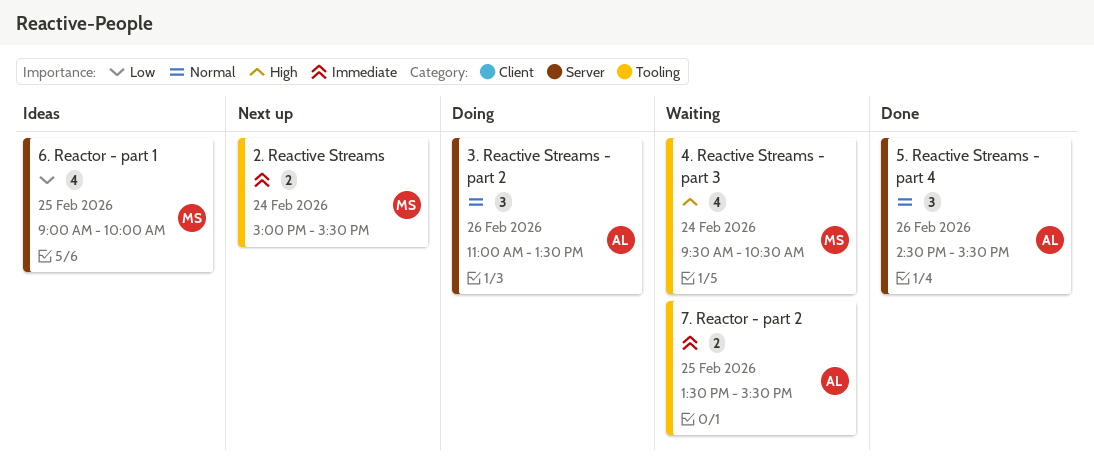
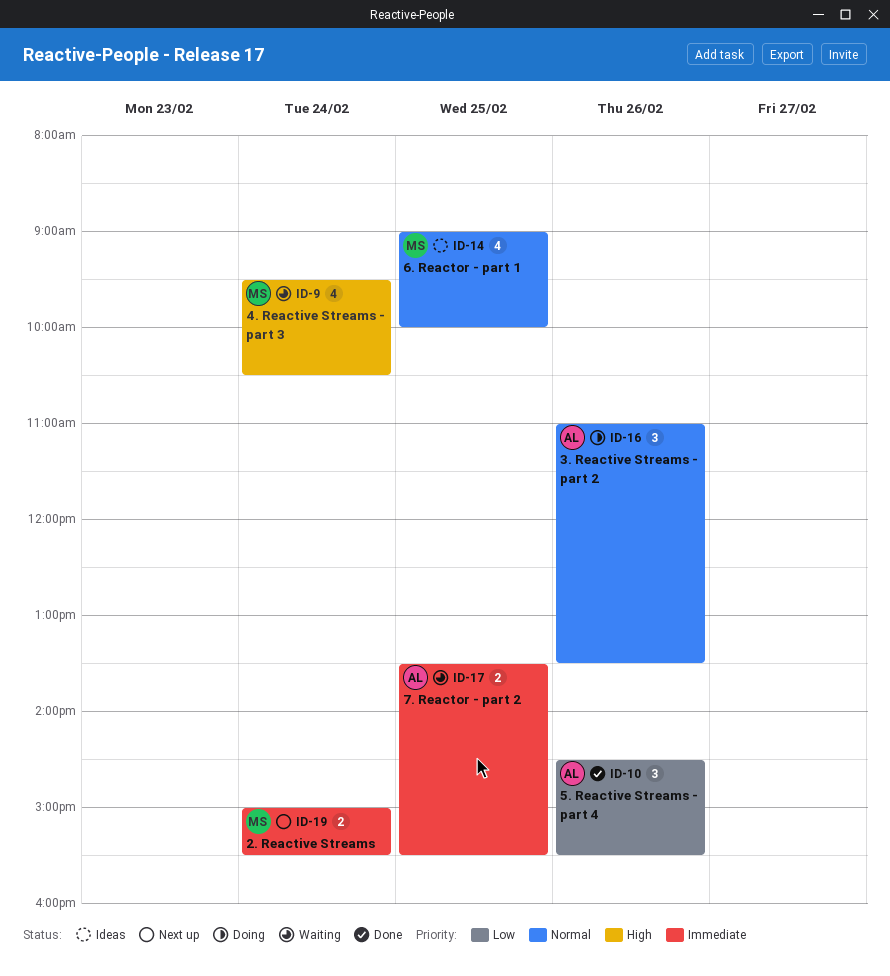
5. Reactive Streams - part 4, priority: Normal -> Low
6. Reactor - part 1, priority: Low -> Normal

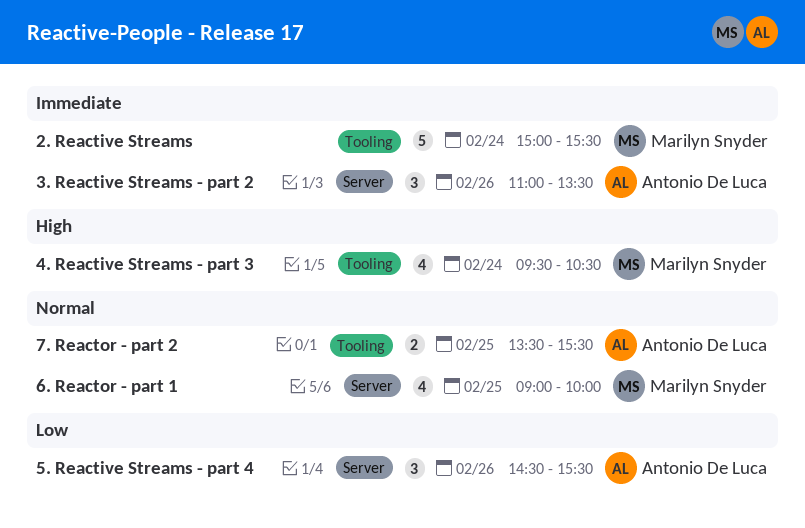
2. Reactive Streams, estimate: 2 -> 5
3. Reactive Streams - part 2, priority: Normal -> Immediate
7. Reactor - part 2, priority: Immediate -> Normal

